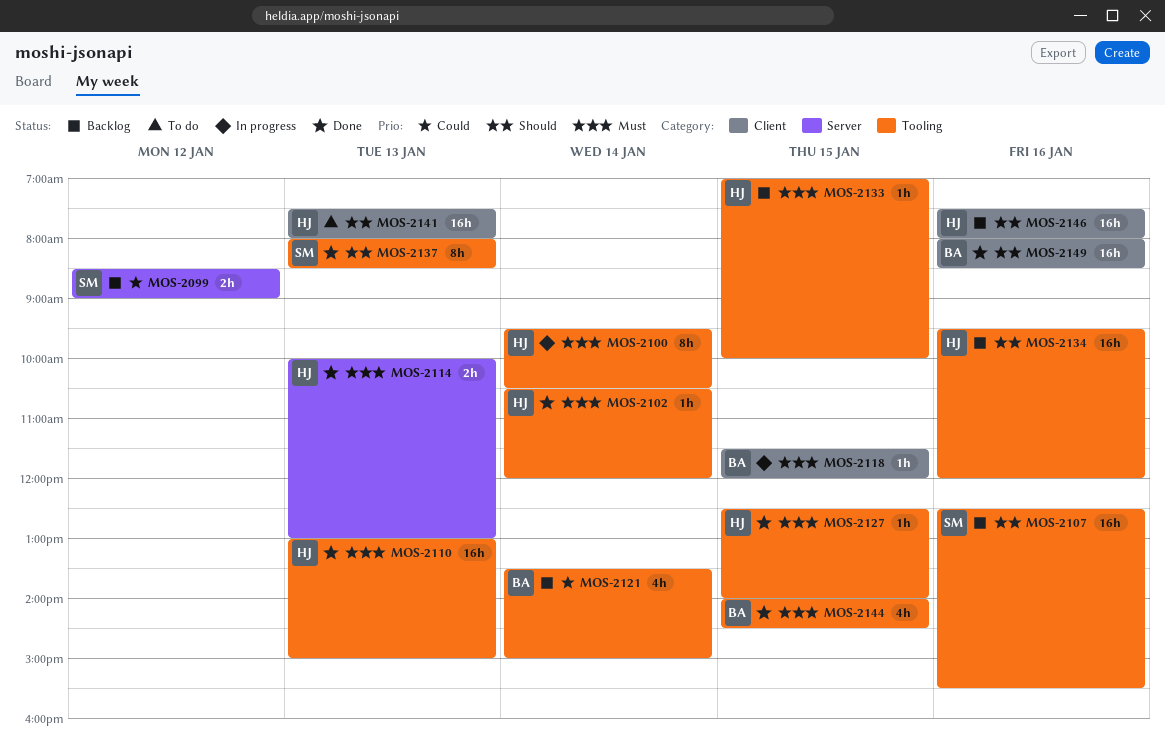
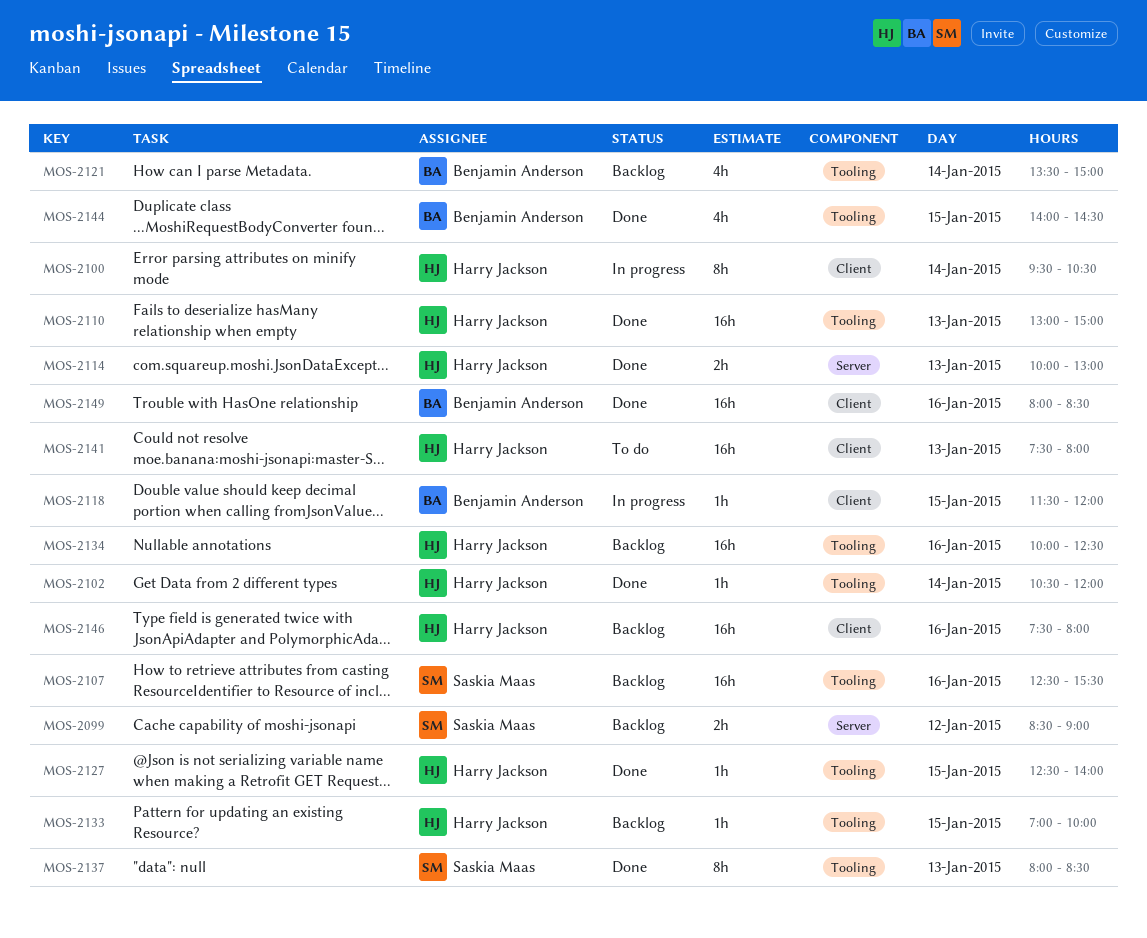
MOS-2100, label: Tooling -> Client
MOS-2134, begins: 09:30 -> 10:00
MOS-2134, ends: 12:00 -> 12:30

